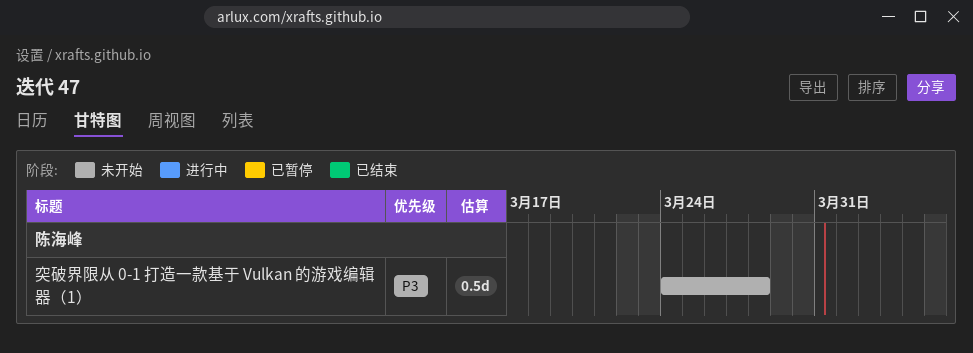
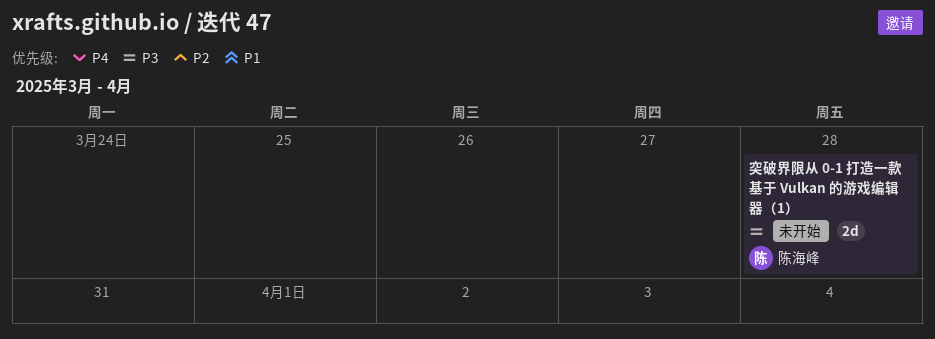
突破界限从 0-1 打造一款基于 Vulkan 的游戏编辑器（1）, estimate: 0.5d -> 2d

